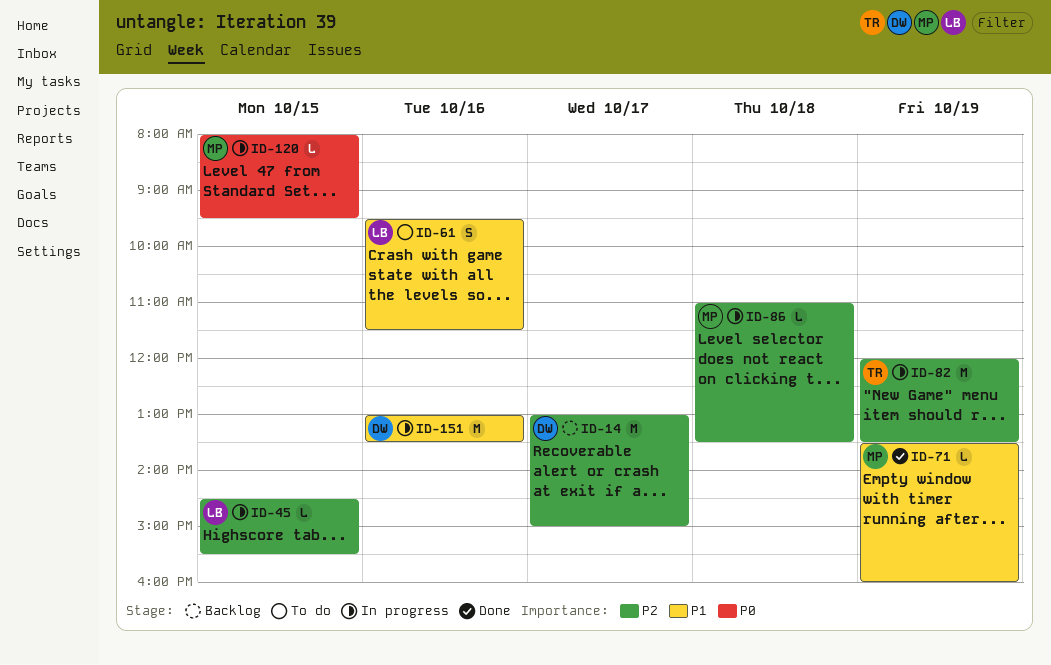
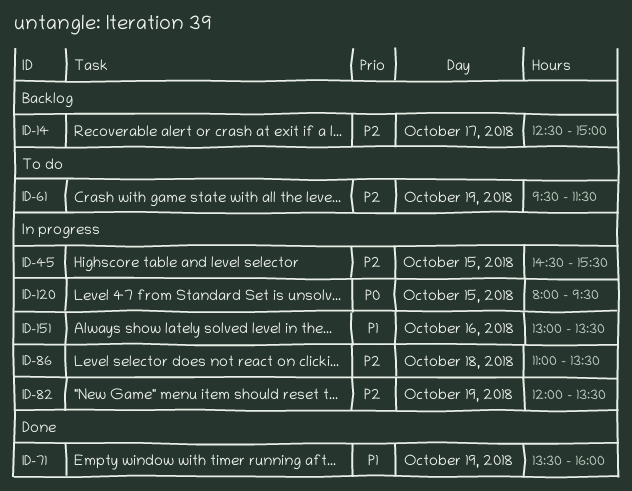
ID-14, begins: 13:00 -> 12:30
ID-61, priority: P1 -> P2
ID-61, day: Oct 16 -> Oct 19

